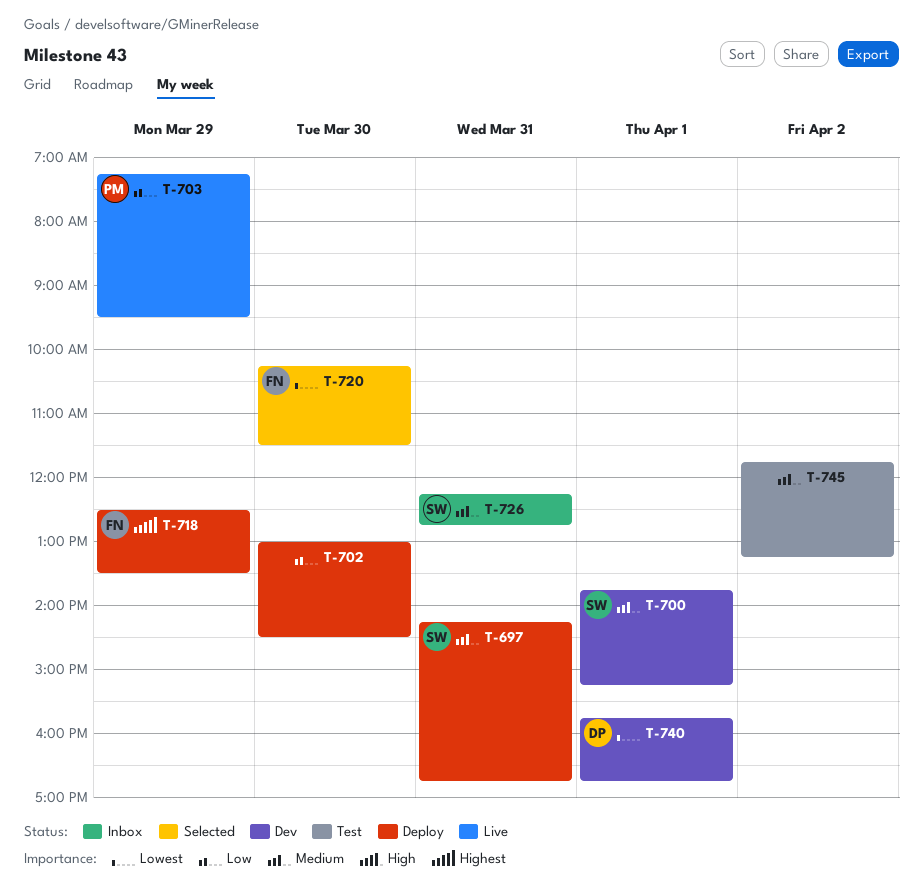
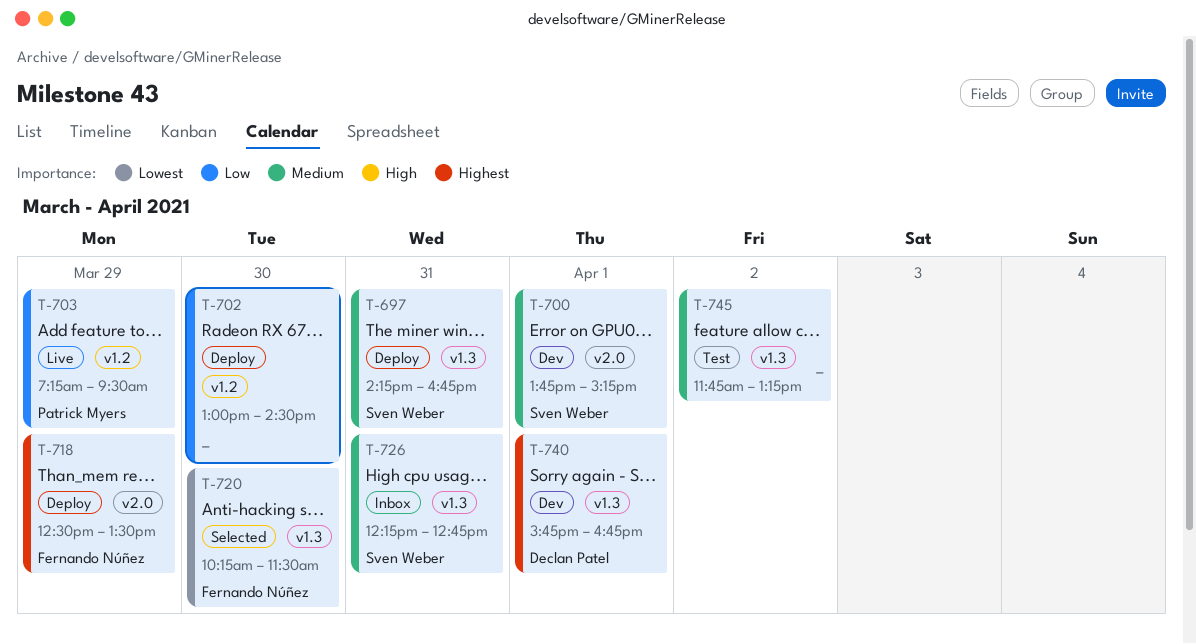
T-740, priority: Lowest -> Highest

